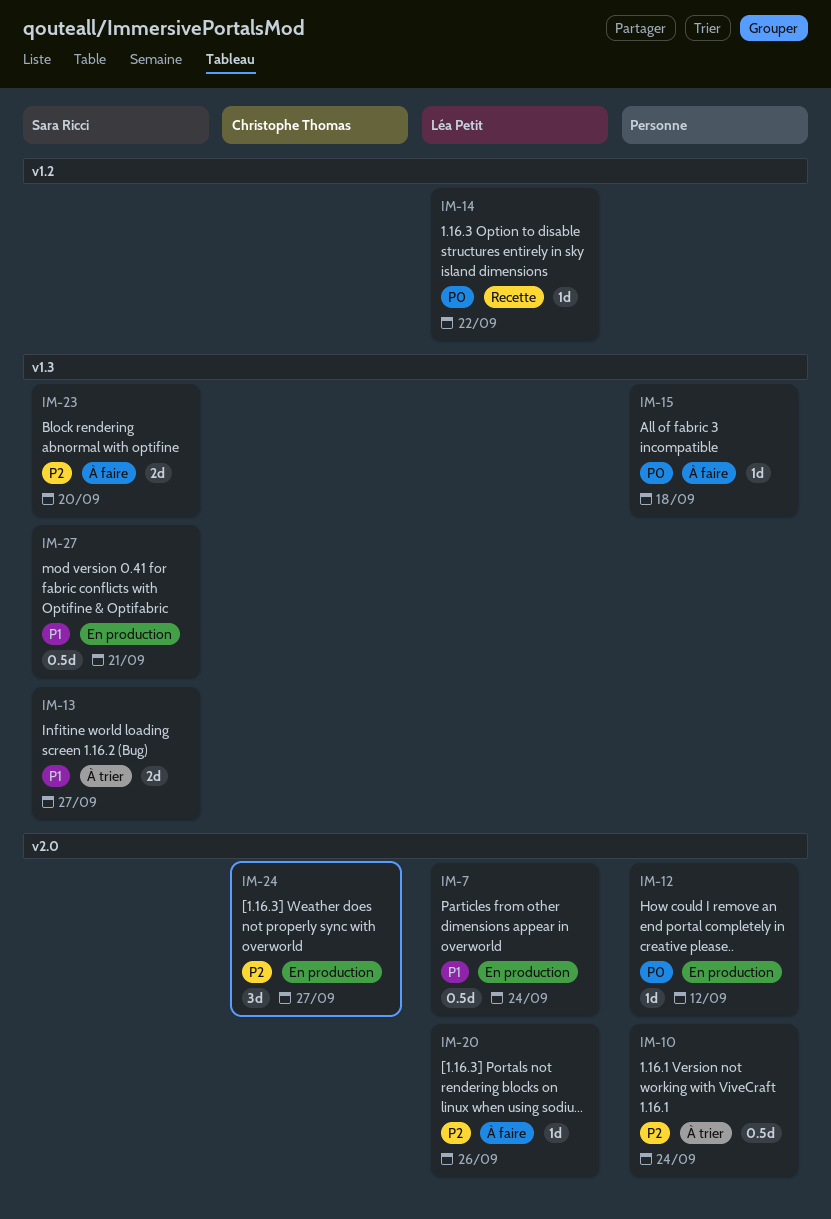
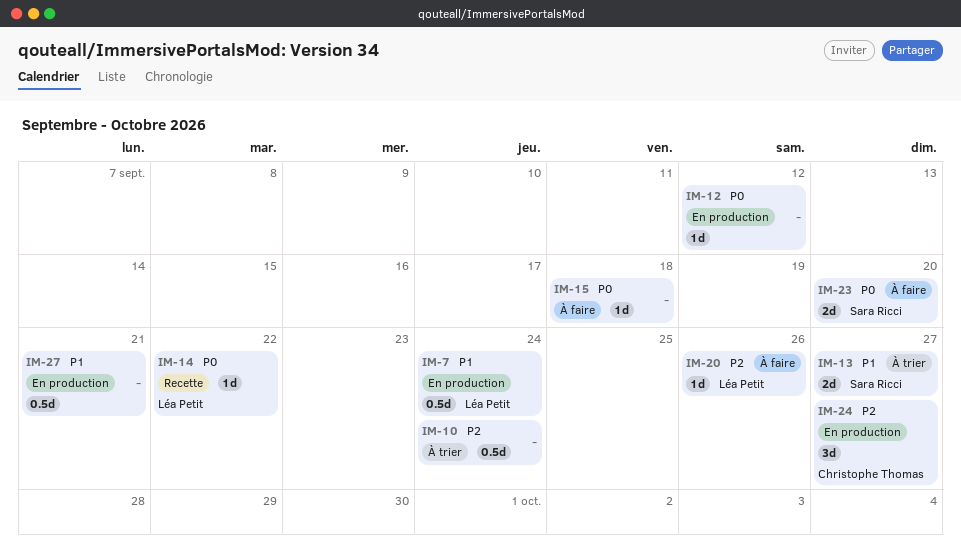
IM-23, priority: P2 -> P0
IM-27, owner: Sara Ricci -> none

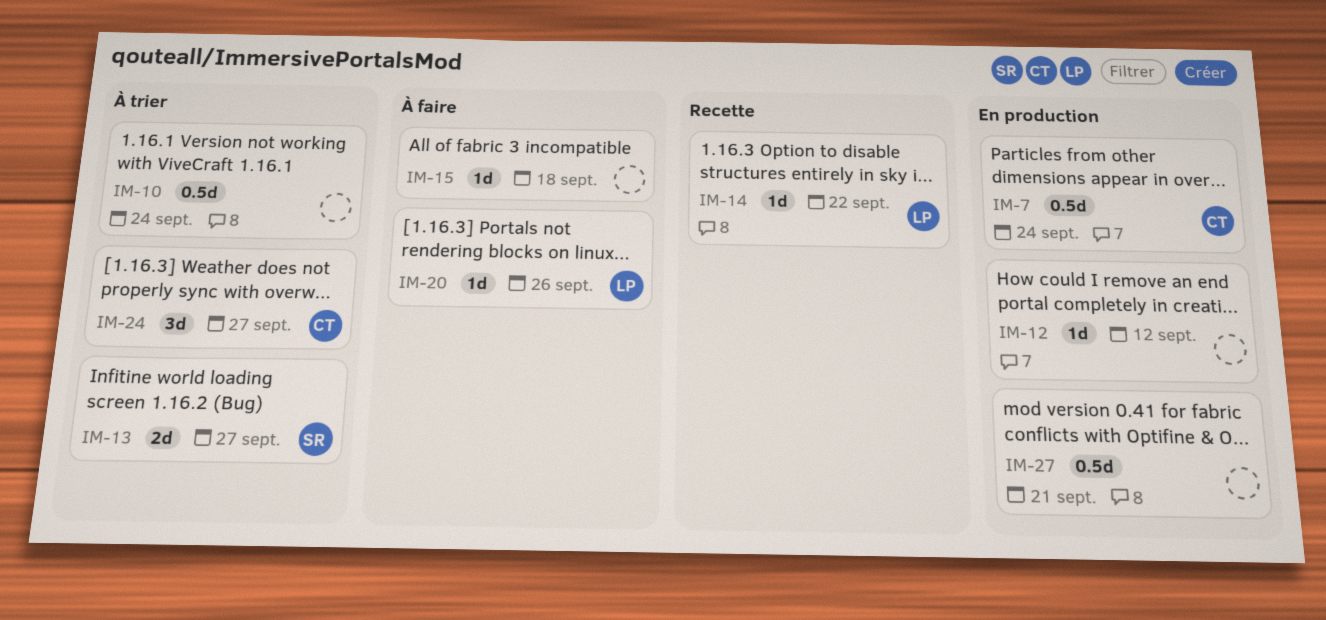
IM-7, owner: Léa Petit -> Christophe Thomas
IM-23: present -> none
IM-24, status: En production -> À trier

